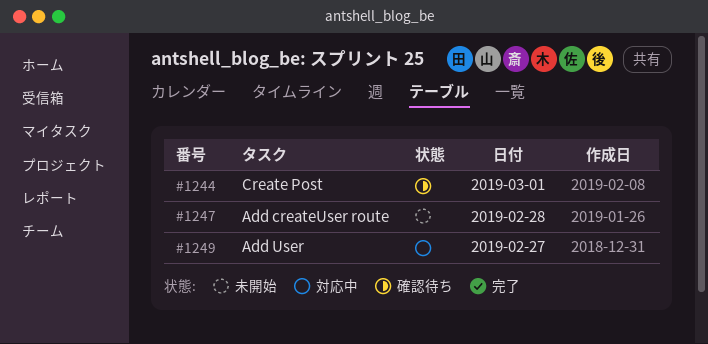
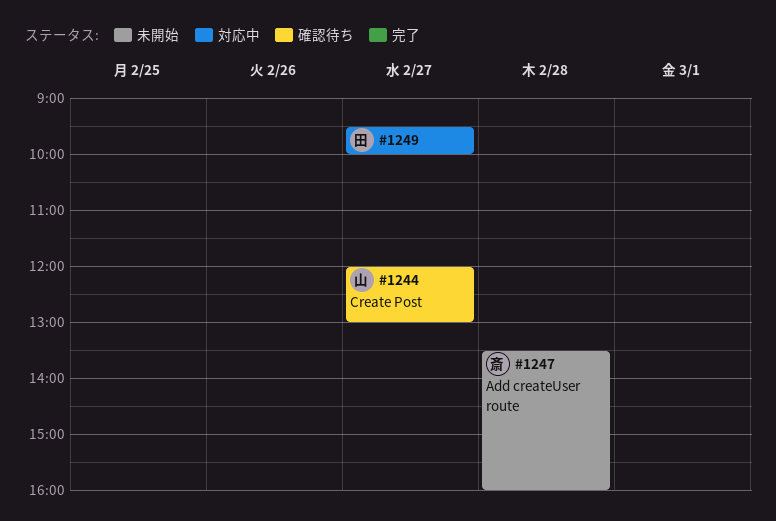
#1244, day: Mar 1 -> Feb 27

